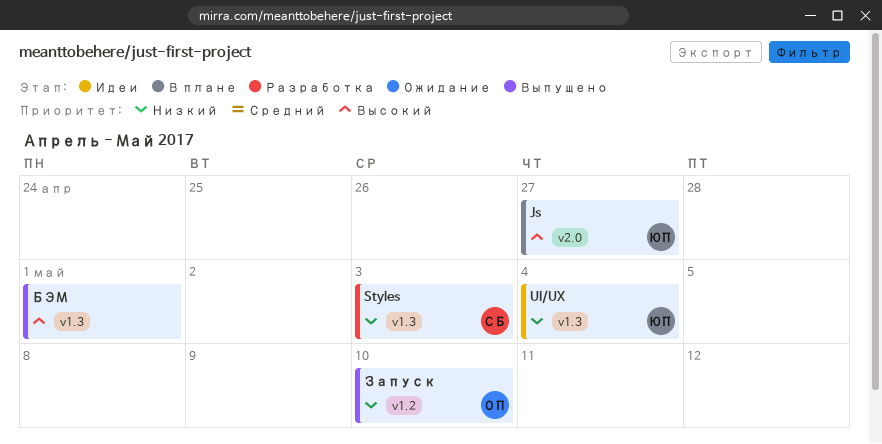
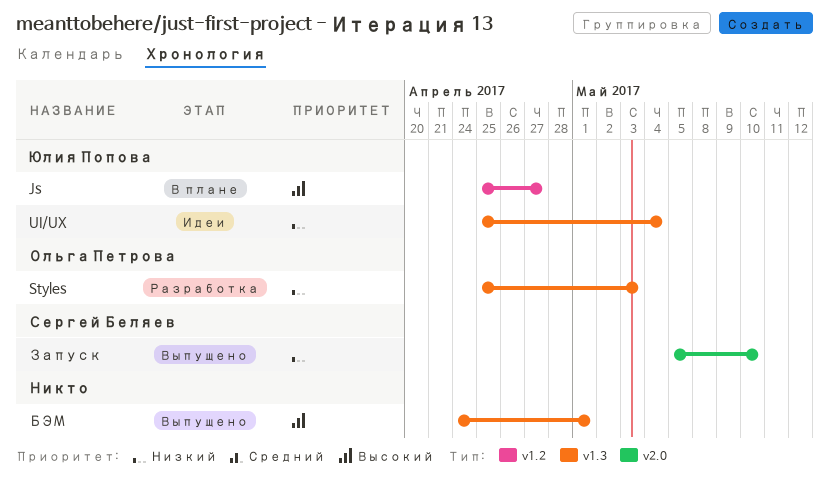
Js, label: v2.0 -> v1.2
Styles, owner: Сергей Беляев -> Ольга Петрова
Запуск, owner: Ольга Петрова -> Сергей Беляев
Запуск, label: v1.2 -> v2.0

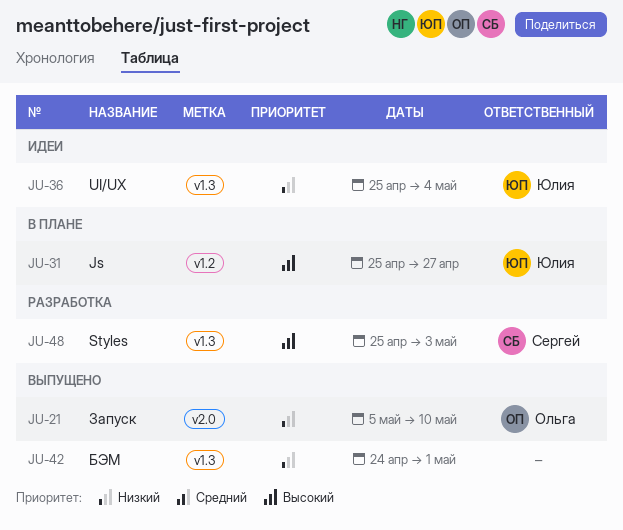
Styles, owner: Ольга Петрова -> Сергей Беляев
Styles, priority: Низкий -> Высокий
БЭМ, priority: Высокий -> Низкий
Запуск, owner: Сергей Беляев -> Ольга Петрова

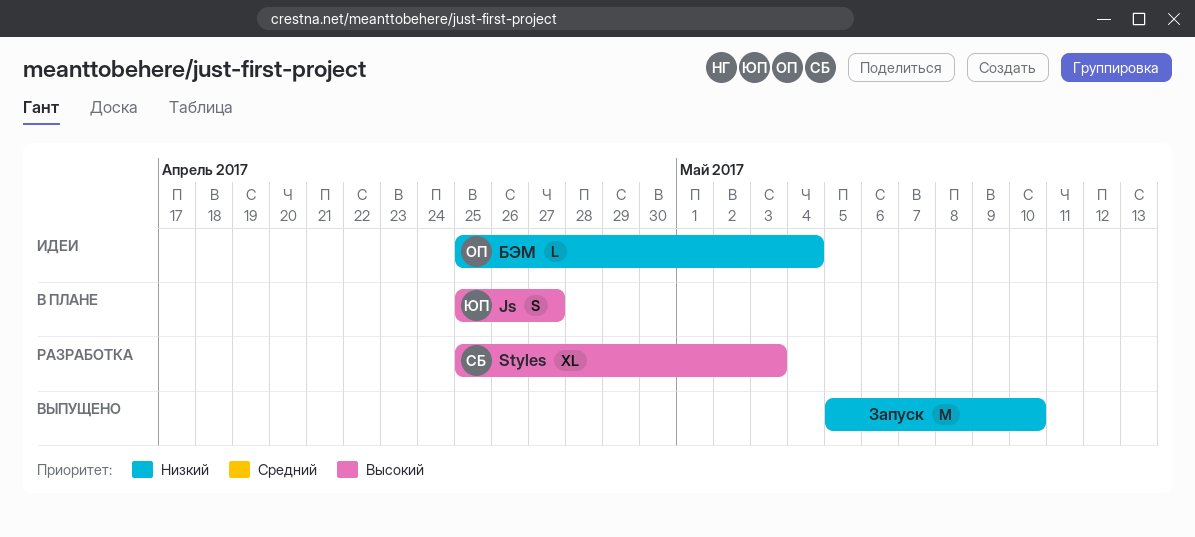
UI/UX: present -> none
БЭМ, status: Выпущено -> Идеи
БЭМ, owner: none -> Ольга
БЭМ, start: Apr 24 -> Apr 25
БЭМ, due: May 1 -> May 4
Запуск, owner: Ольга -> none

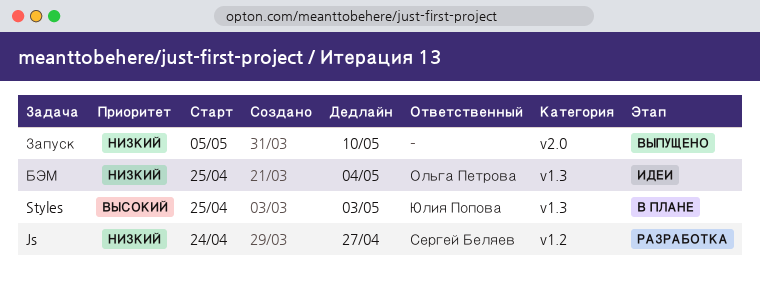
Js, status: В плане -> Разработка
Js, owner: Юлия Попова -> Сергей Беляев
Js, priority: Высокий -> Низкий
Js, start: Apr 25 -> Apr 24
Styles, status: Разработка -> В плане
Styles, owner: Сергей Беляев -> Юлия Попова

